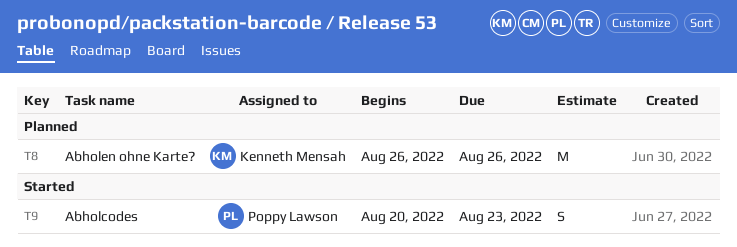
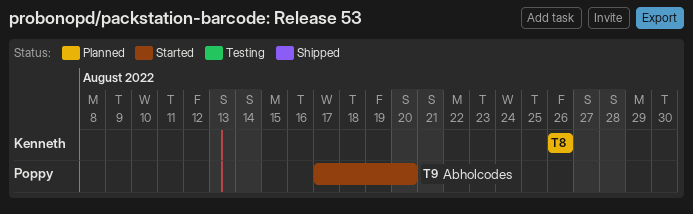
T9, start: Aug 20 -> Aug 17
T9, due: Aug 23 -> Aug 20

